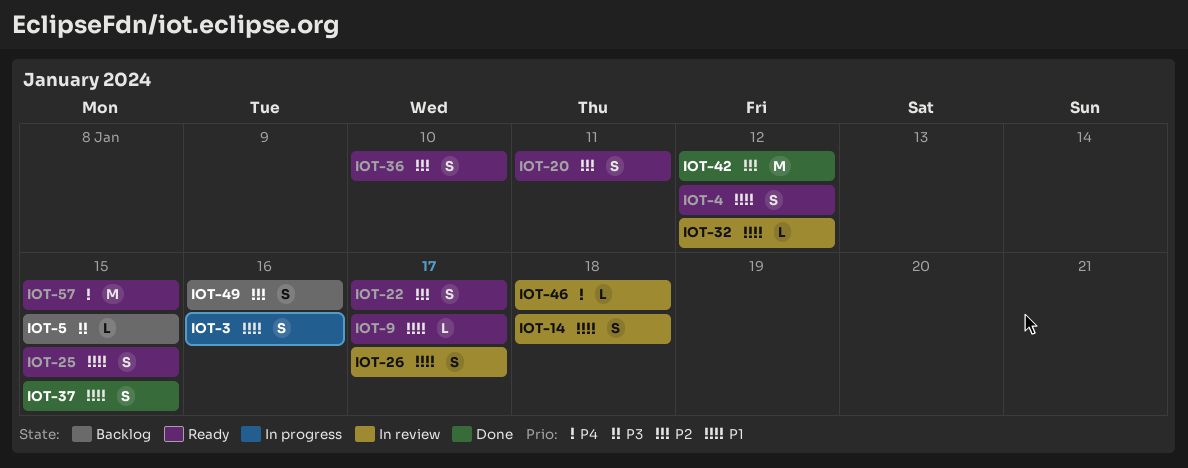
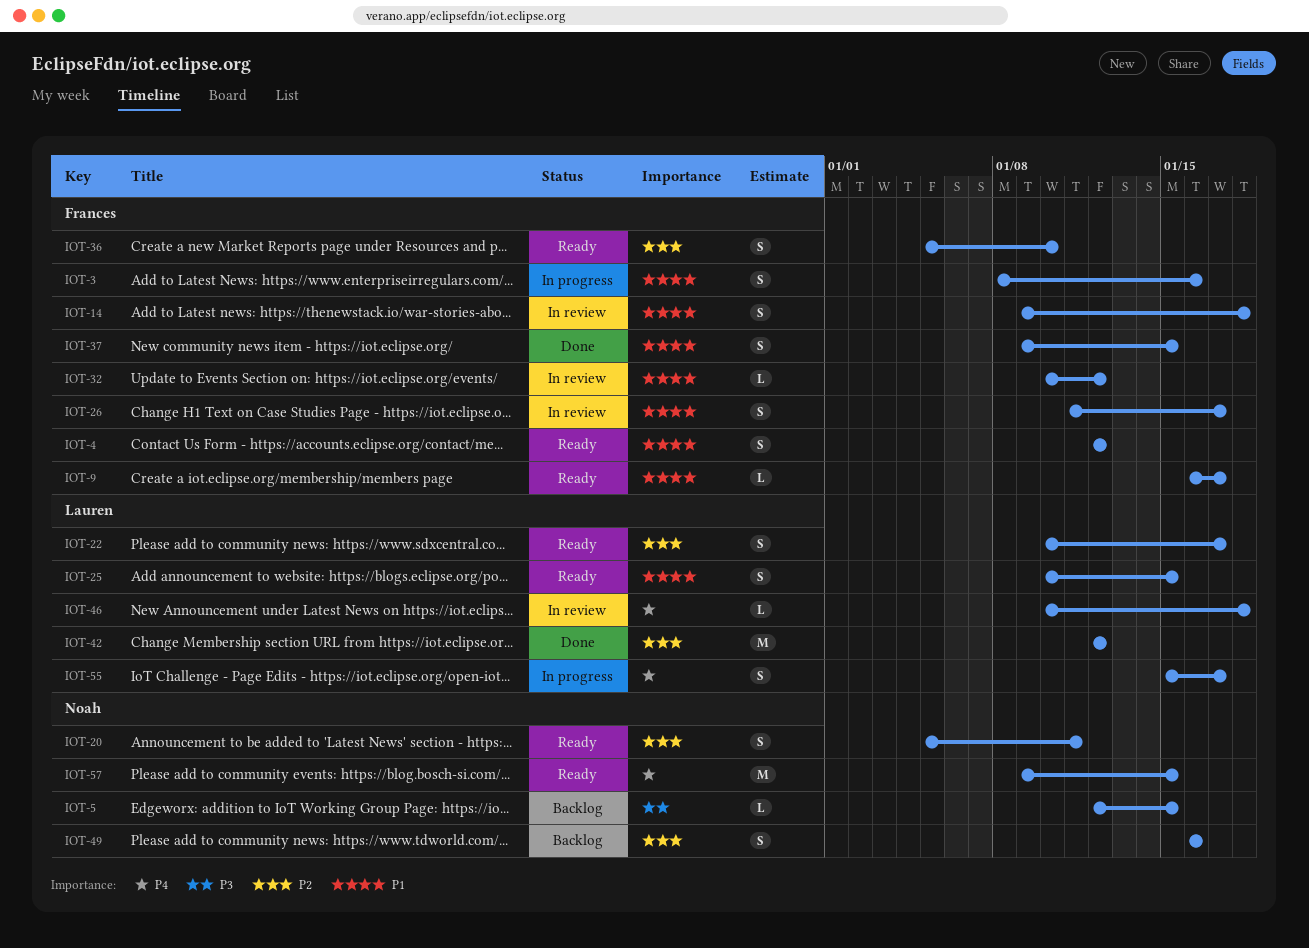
IOT-55: none -> present

